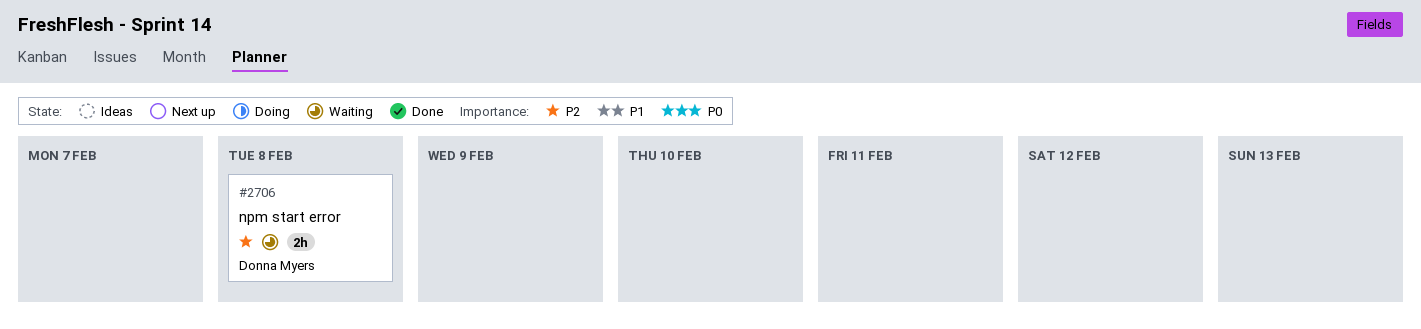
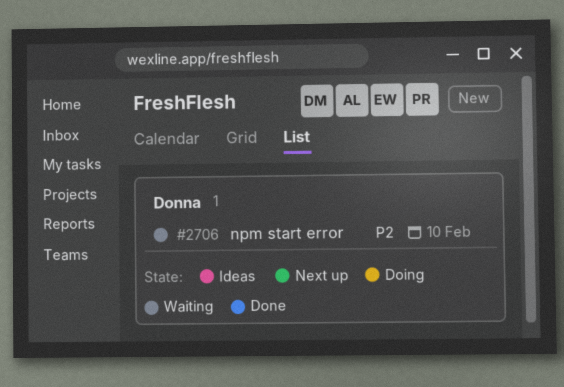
#2706, due: Feb 8 -> Feb 10

